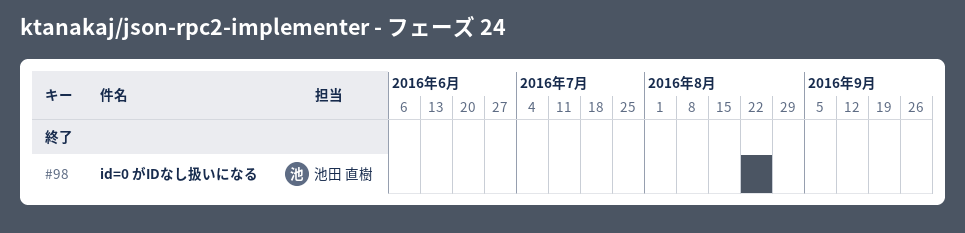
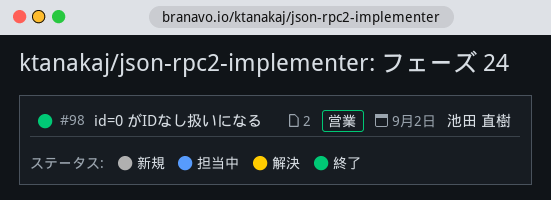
#98, due: Aug 26 -> Sep 2

